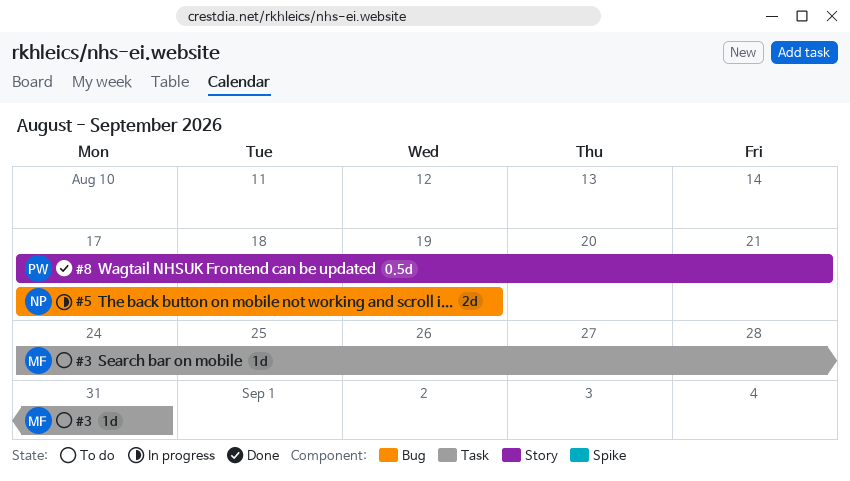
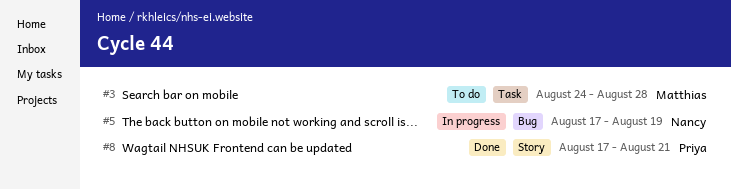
#3, due: Aug 31 -> Aug 28

